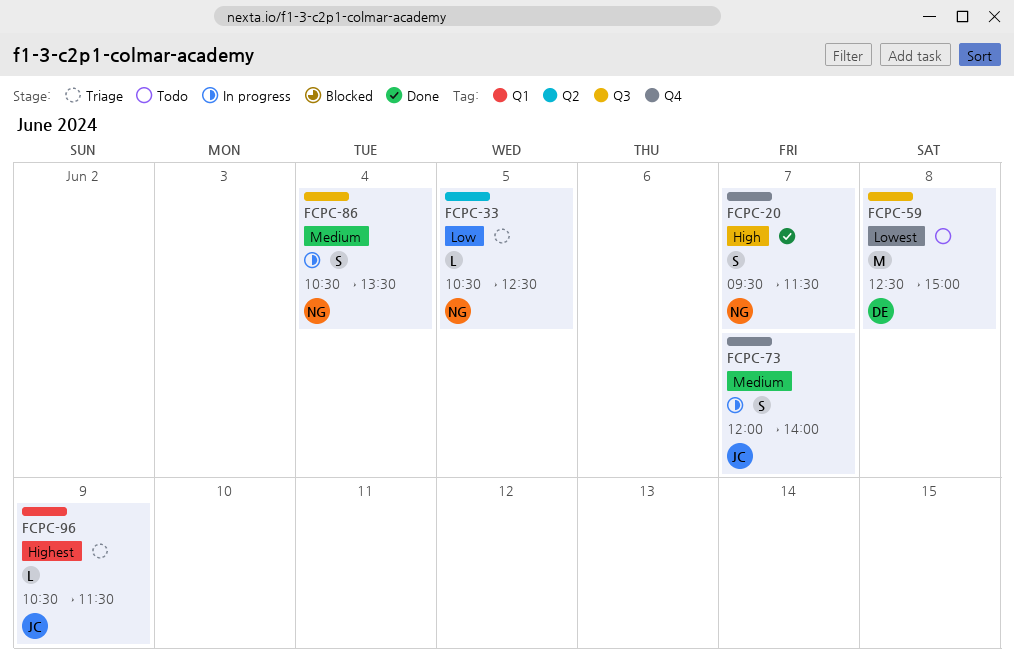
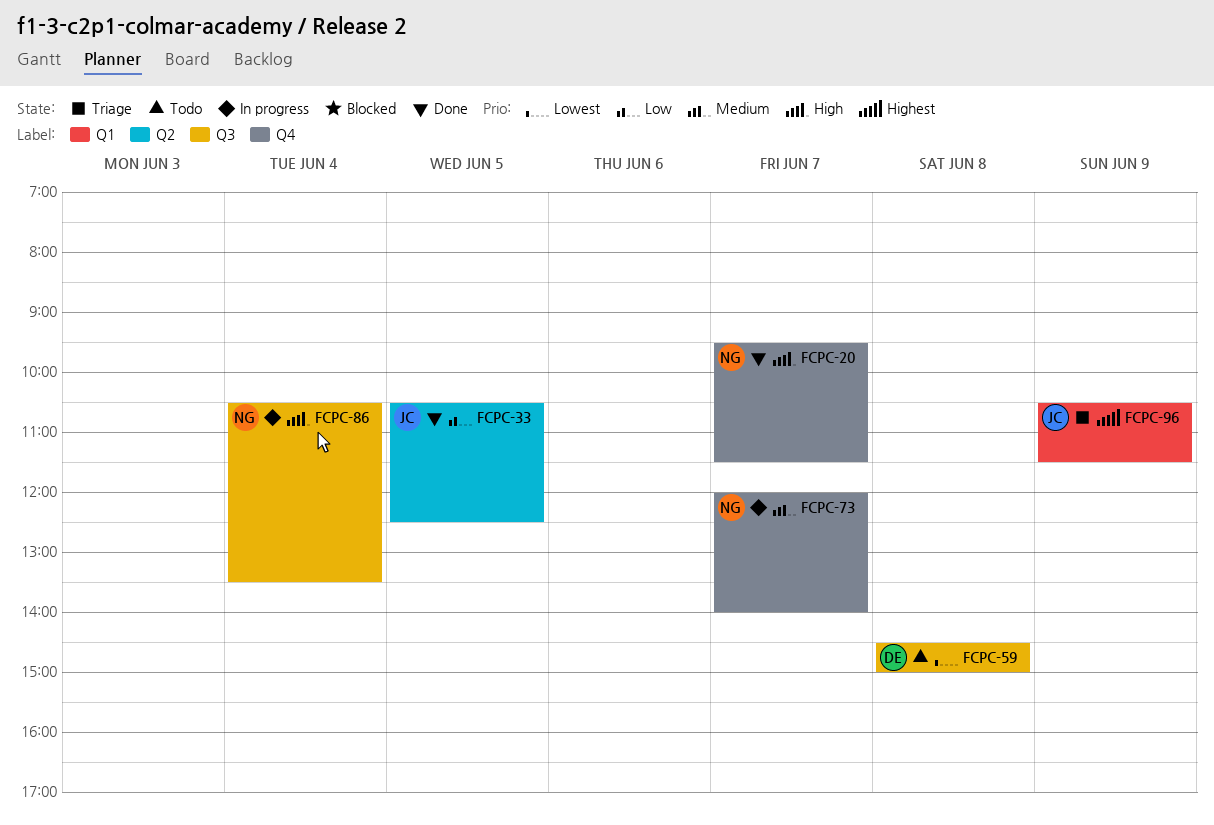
FCPC-33, status: Triage -> Done
FCPC-33, owner: NG -> JC
FCPC-59, begins: 12:30 -> 14:30
FCPC-73, owner: JC -> NG
FCPC-86, priority: Medium -> High

